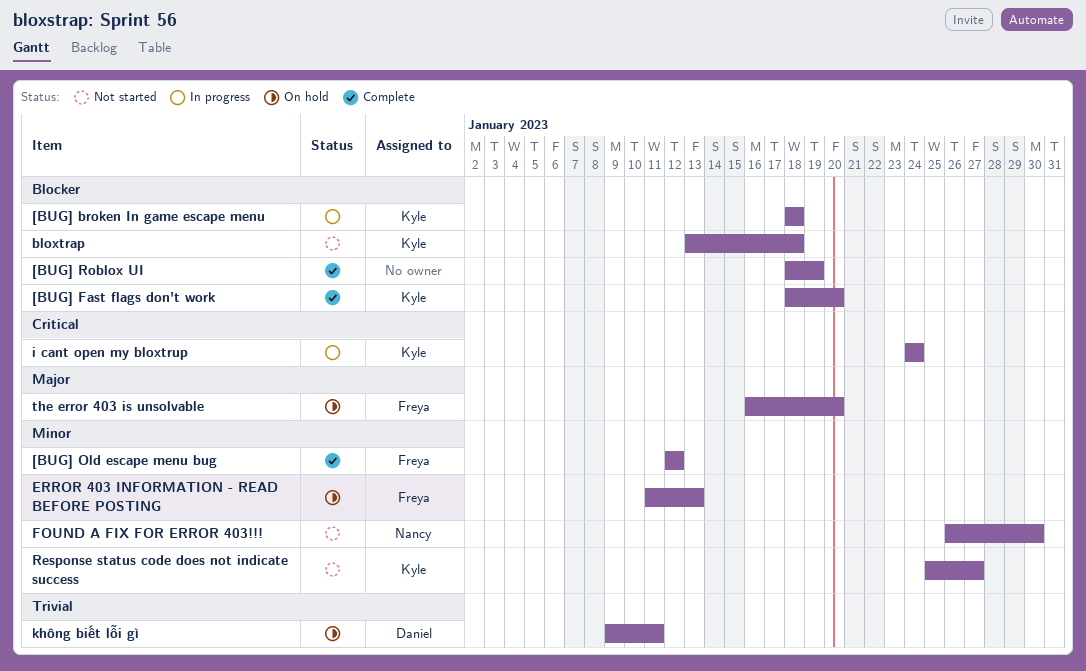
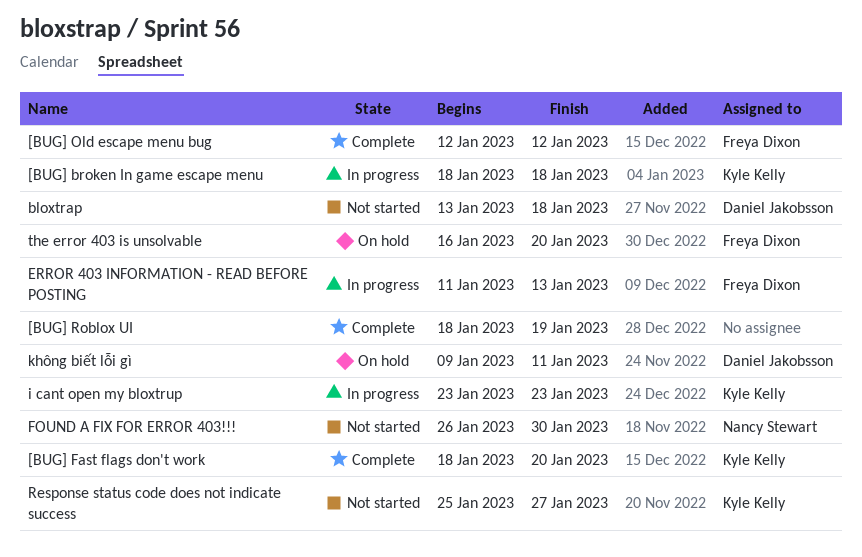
bloxtrap, owner: Kyle Kelly -> Daniel Jakobsson
ERROR 403 INFORMATION - READ BEFORE POSTING, status: On hold -> In progress
i cant open my bloxtrup, start: Jan 24 -> Jan 23
i cant open my bloxtrup, due: Jan 24 -> Jan 23

